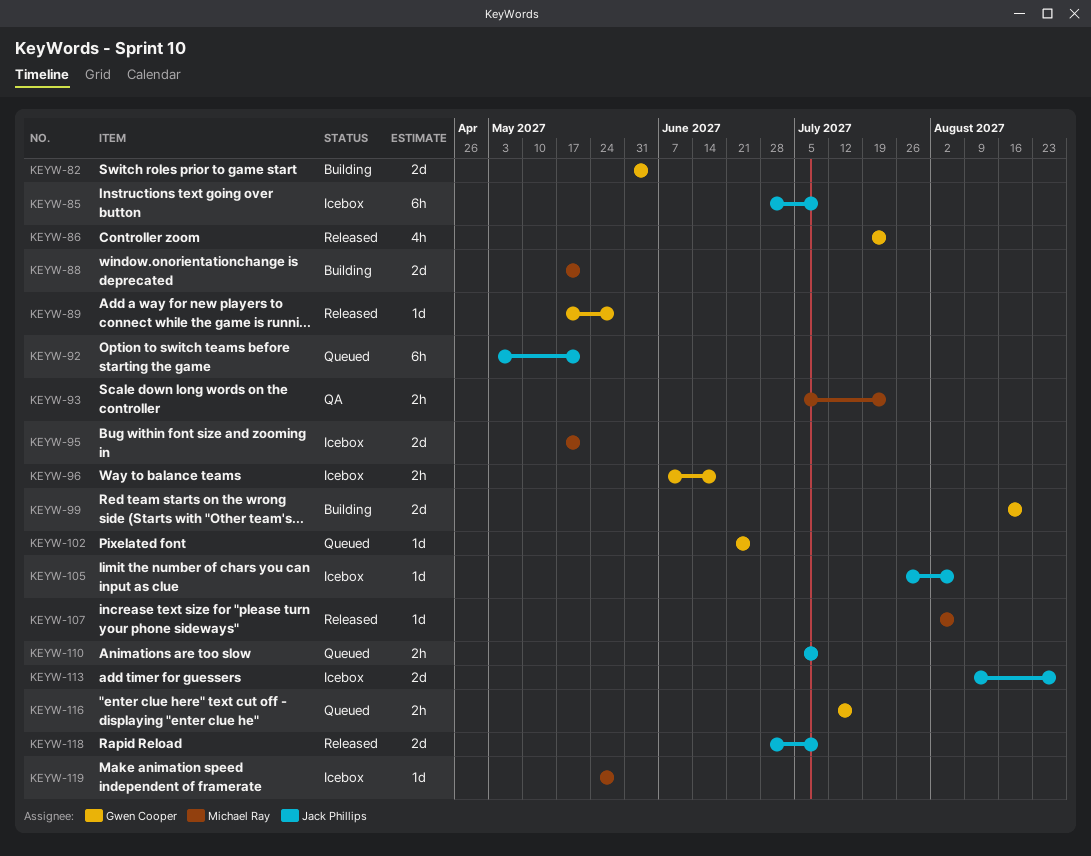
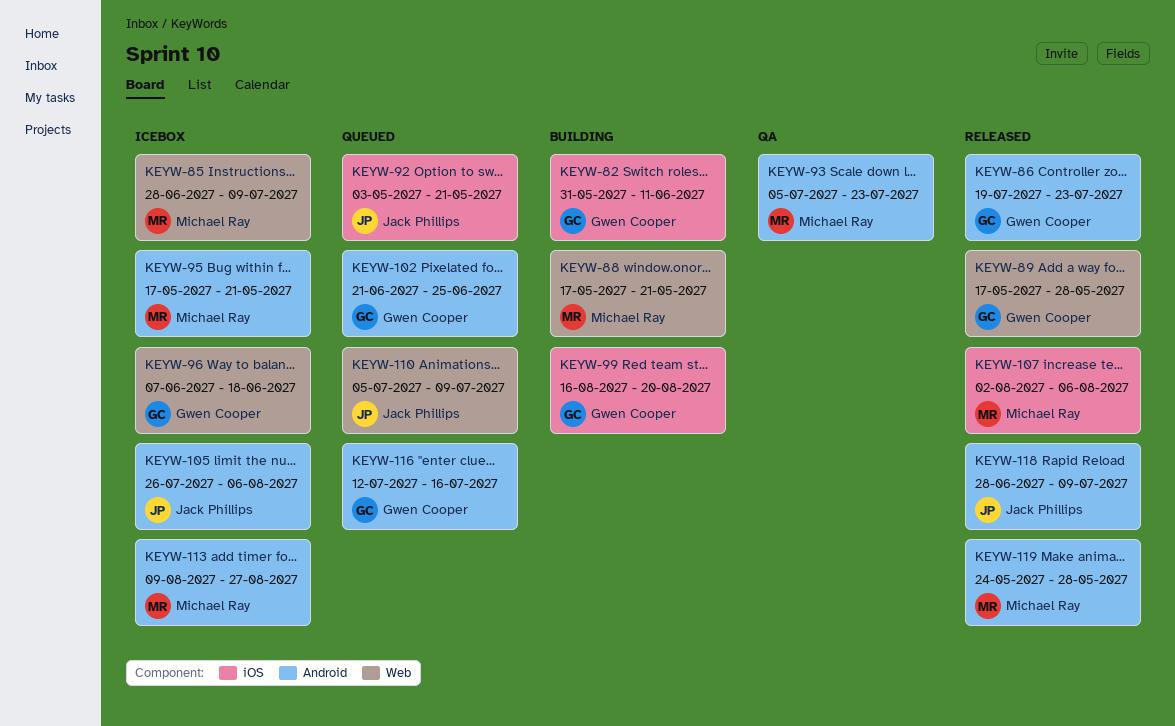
KEYW-82, due: Jun 4 -> Jun 11
KEYW-85, owner: Jack Phillips -> Michael Ray
KEYW-113, owner: Jack Phillips -> Michael Ray
KEYW-119, status: Icebox -> Released

